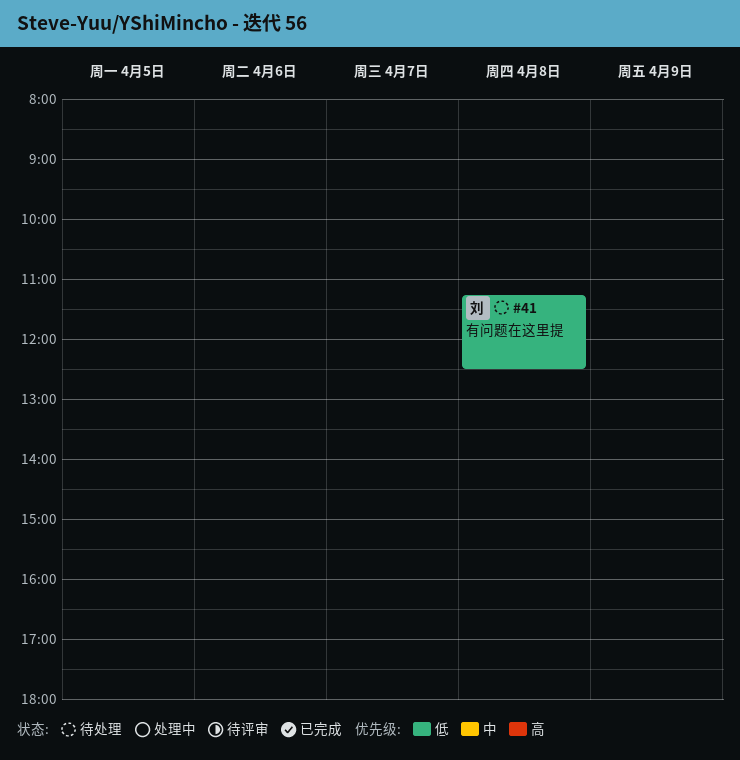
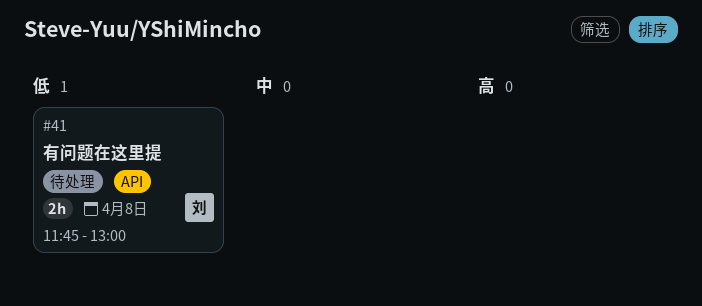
#41, begins: 11:15 -> 11:45
#41, ends: 12:30 -> 13:00

